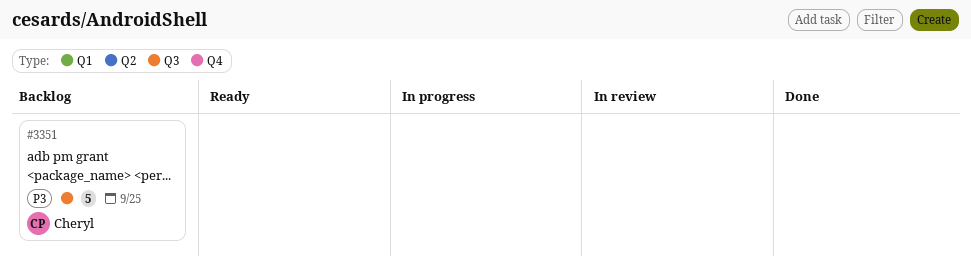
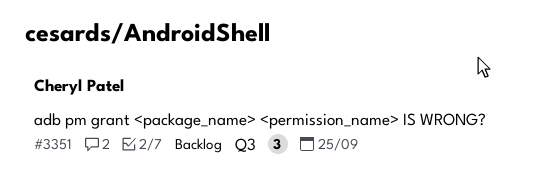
#3351, estimate: 5 -> 3

